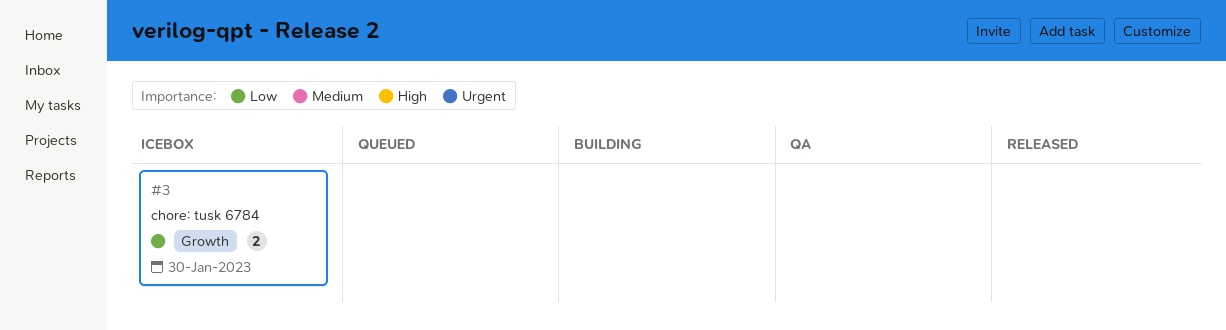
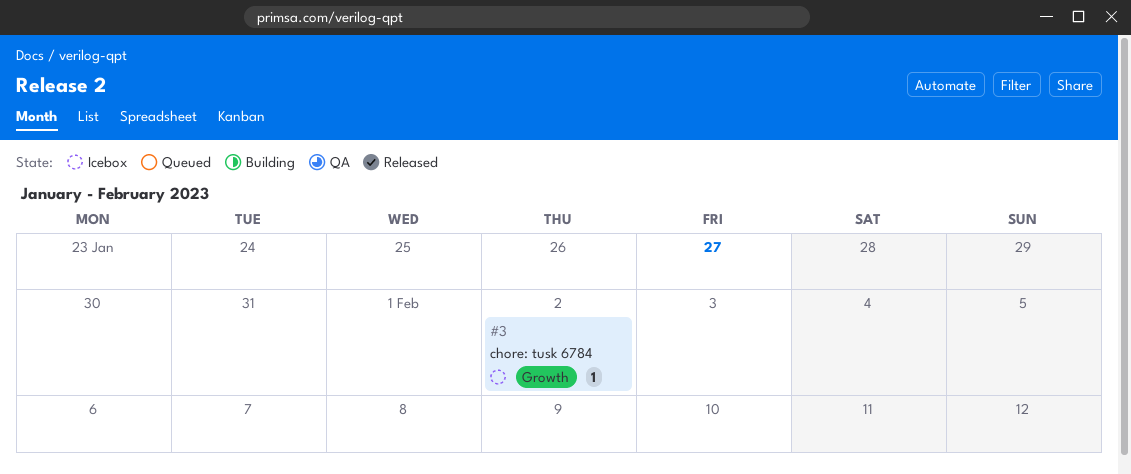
#3, estimate: 2 -> 1
#3, due: Jan 30 -> Feb 2

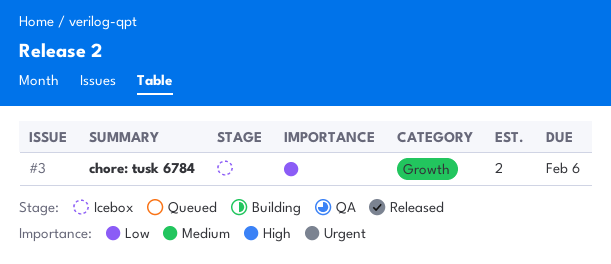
#3, estimate: 1 -> 2
#3, due: Feb 2 -> Feb 6

